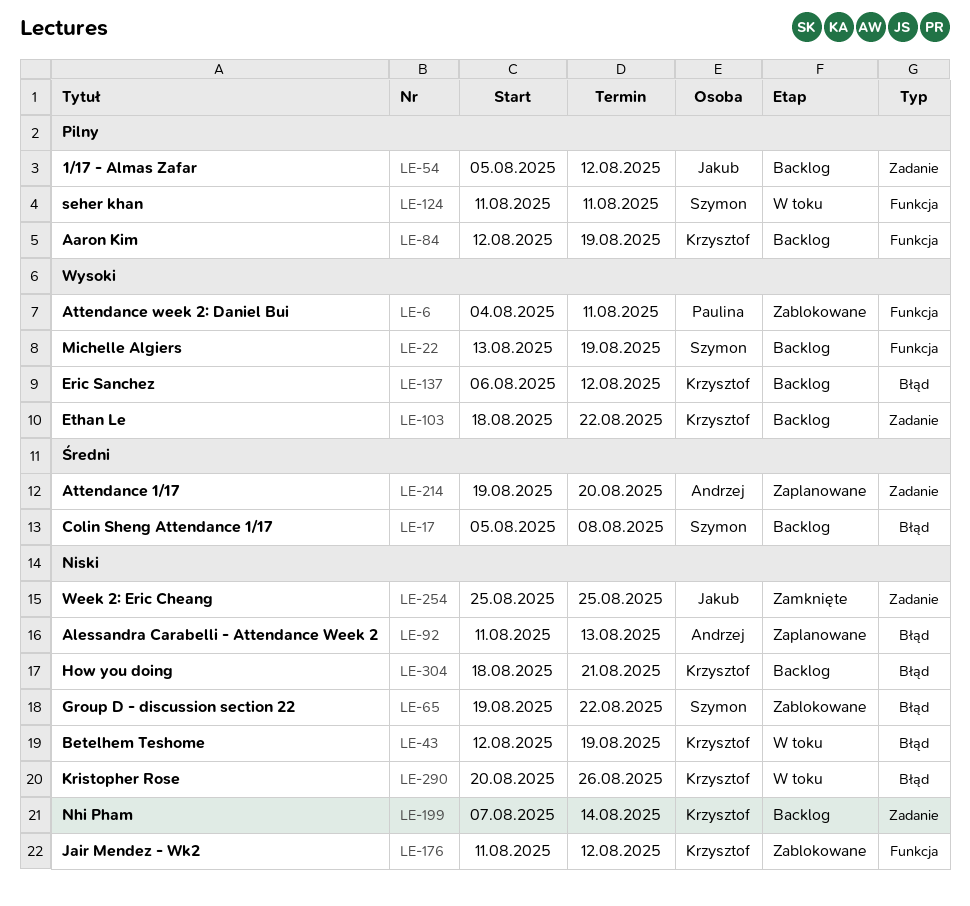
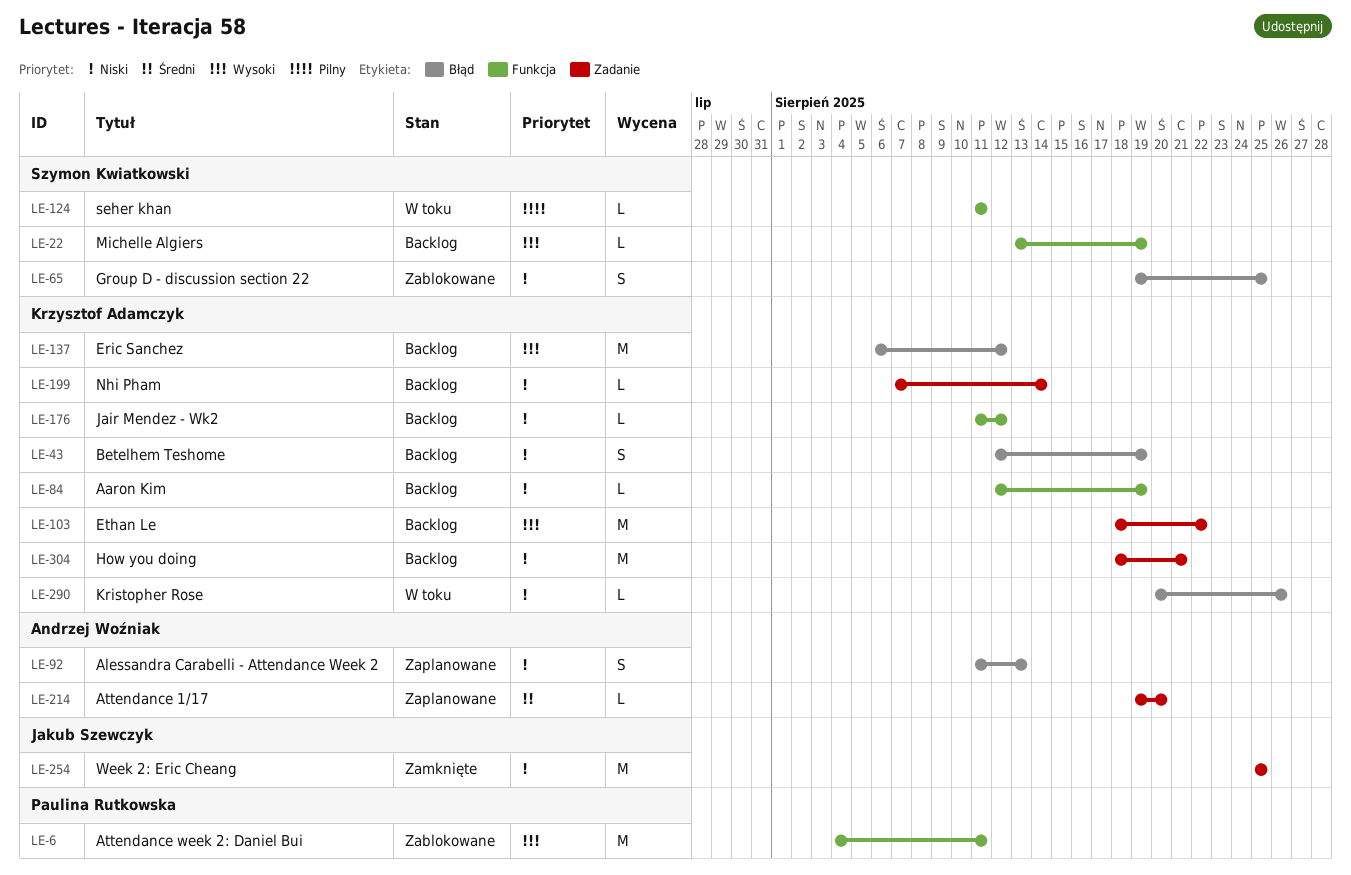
LE-17: present -> none
LE-43, status: W toku -> Backlog
LE-54: present -> none
LE-65, due: Aug 22 -> Aug 25
LE-84, priority: Pilny -> Niski
LE-176, status: Zablokowane -> Backlog
LE-304, label: Błąd -> Zadanie

